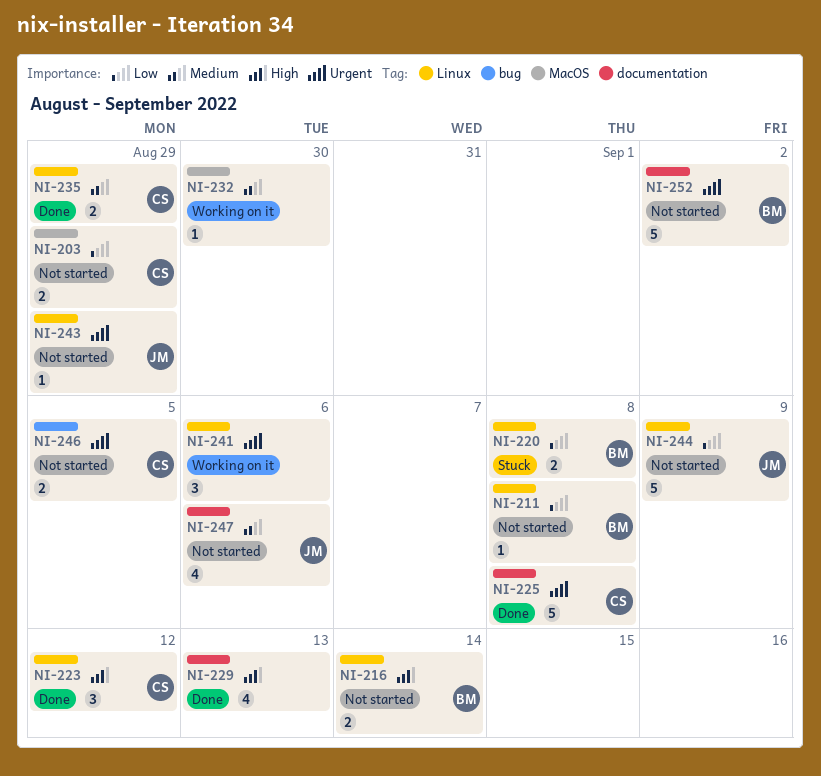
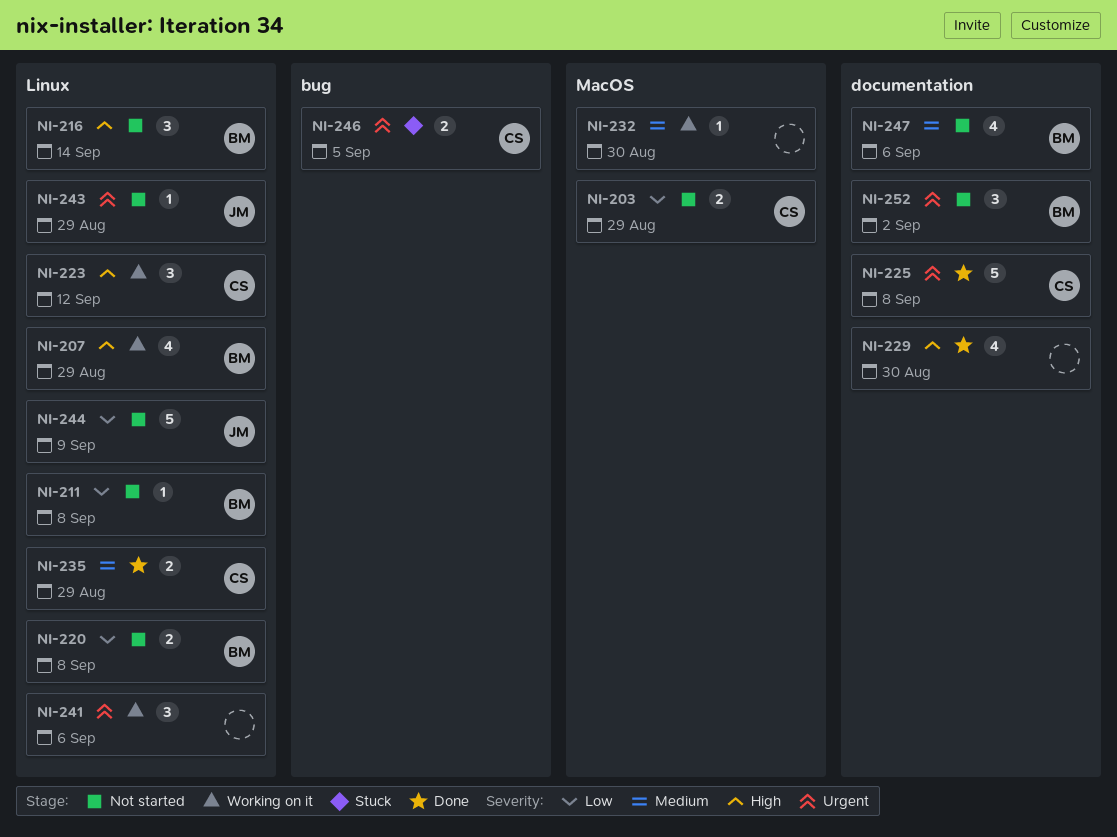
NI-207: none -> present
NI-216, estimate: 2 -> 3
NI-220, status: Stuck -> Not started
NI-223, status: Done -> Working on it
NI-229, due: Sep 13 -> Aug 30
NI-246, status: Not started -> Stuck
NI-247, owner: JM -> BM
NI-252, estimate: 5 -> 3

